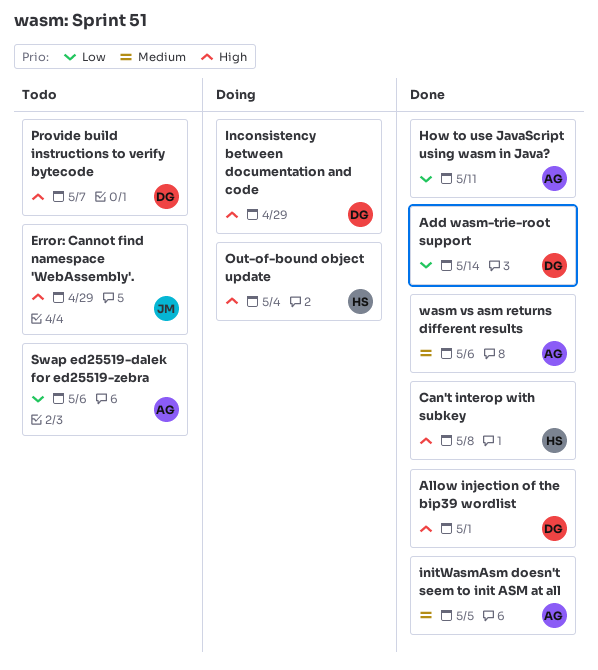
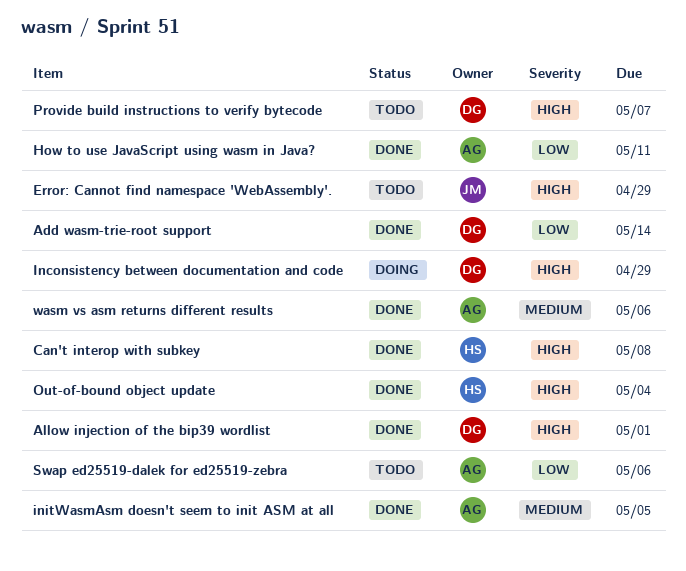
Out-of-bound object update, status: Doing -> Done

